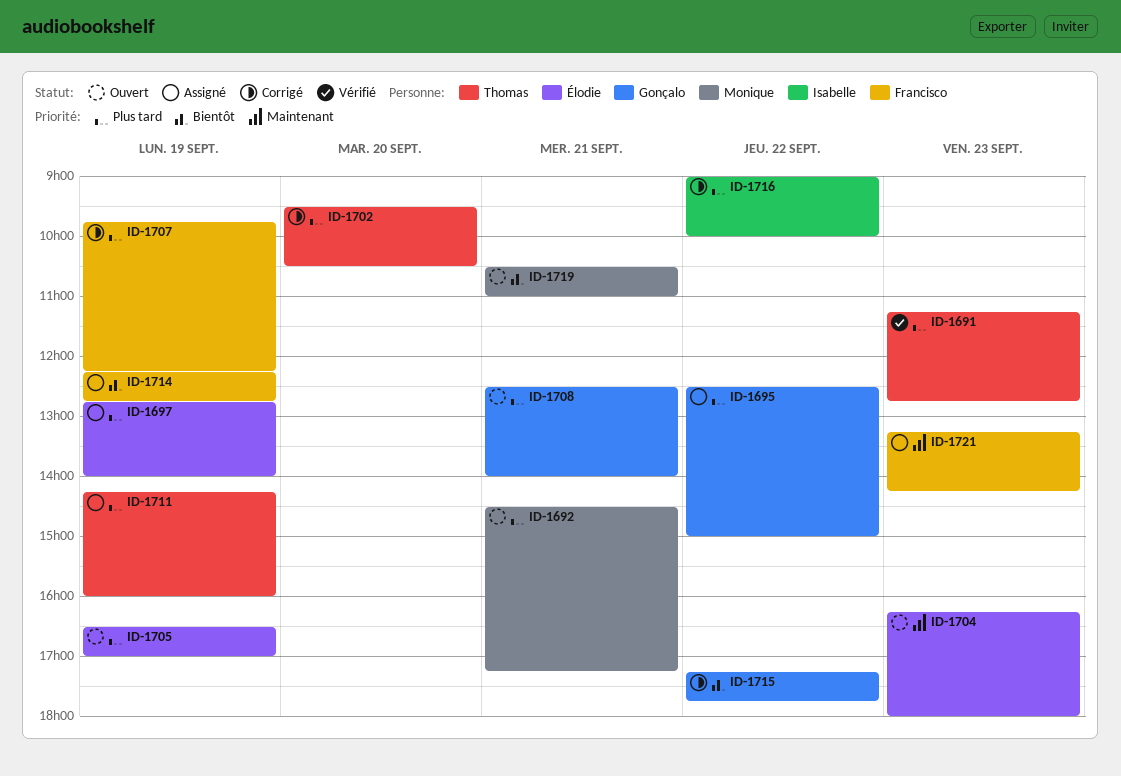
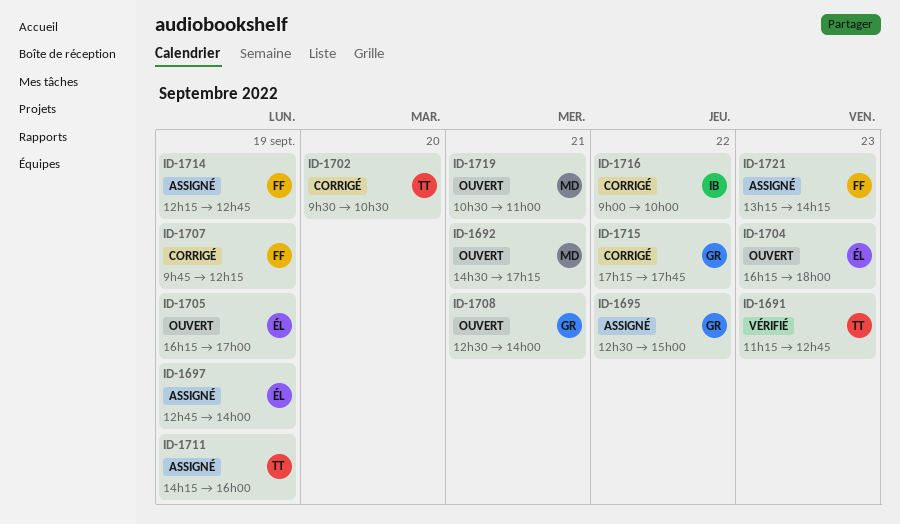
ID-1705, begins: 16:30 -> 16:15

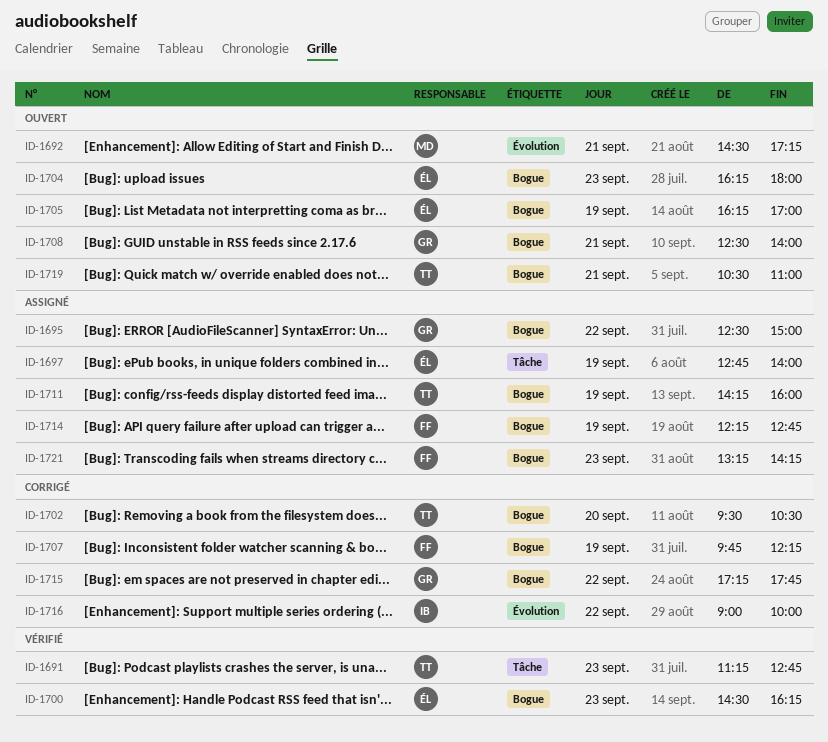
ID-1700: none -> present
ID-1719, owner: MD -> TT

